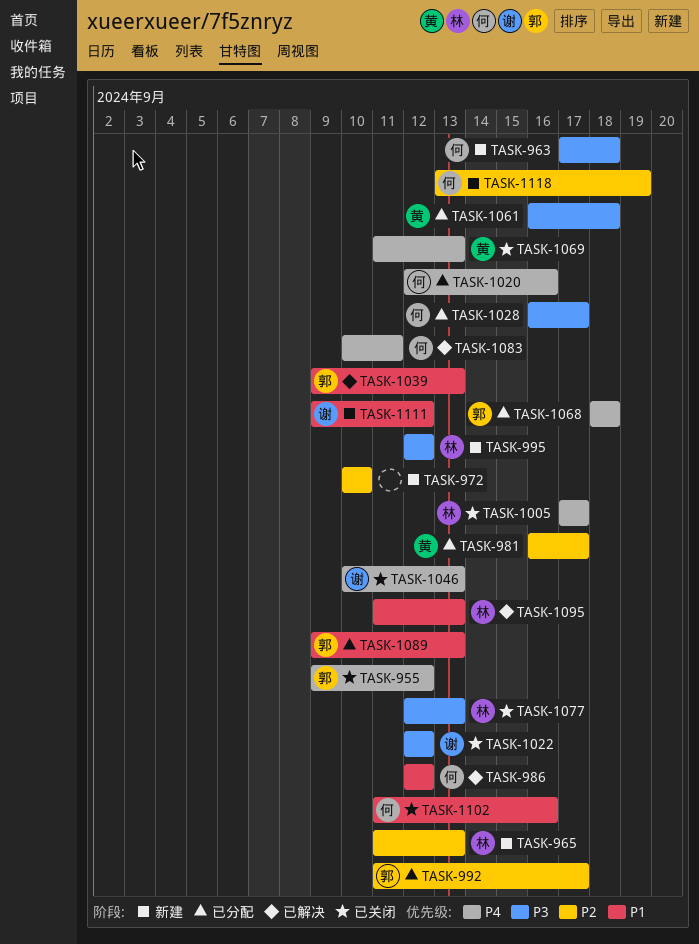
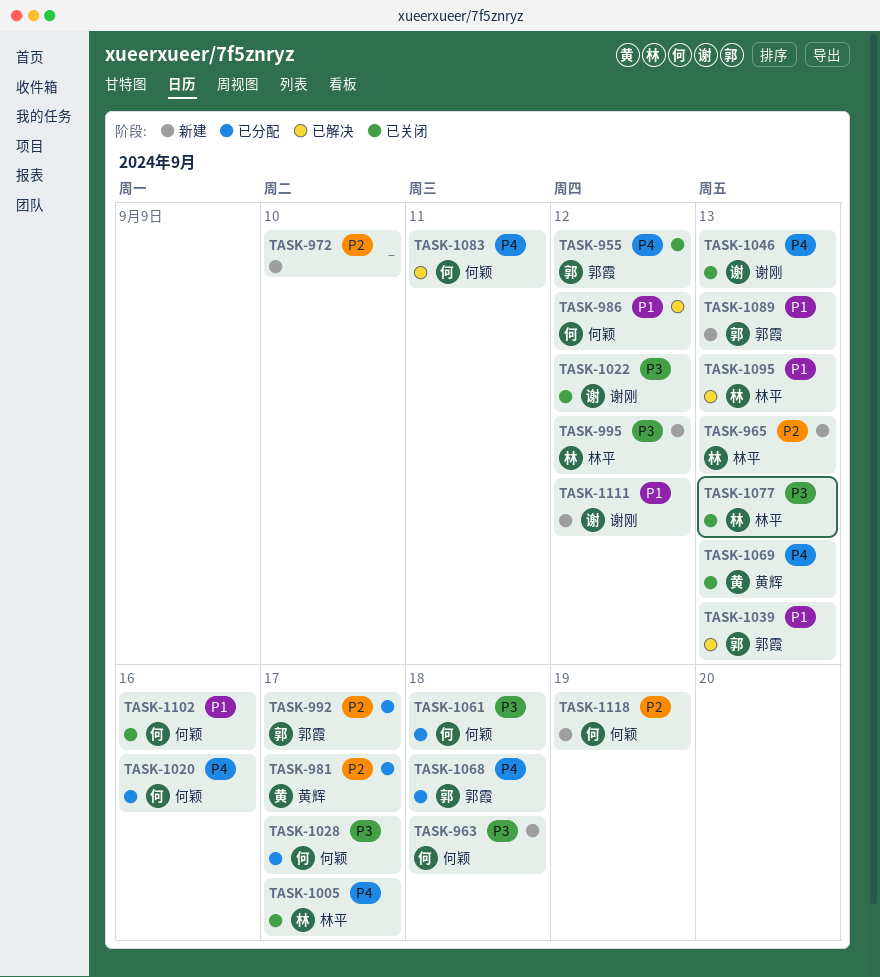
TASK-1061, owner: 黄辉 -> 何颖
TASK-1089, status: 已分配 -> 新建

